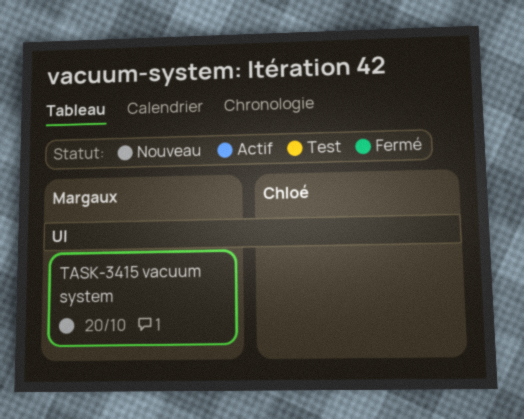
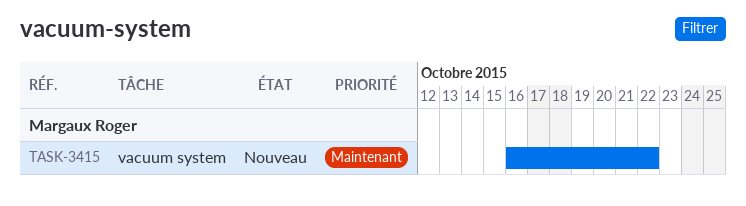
TASK-3415, due: Oct 20 -> Oct 22

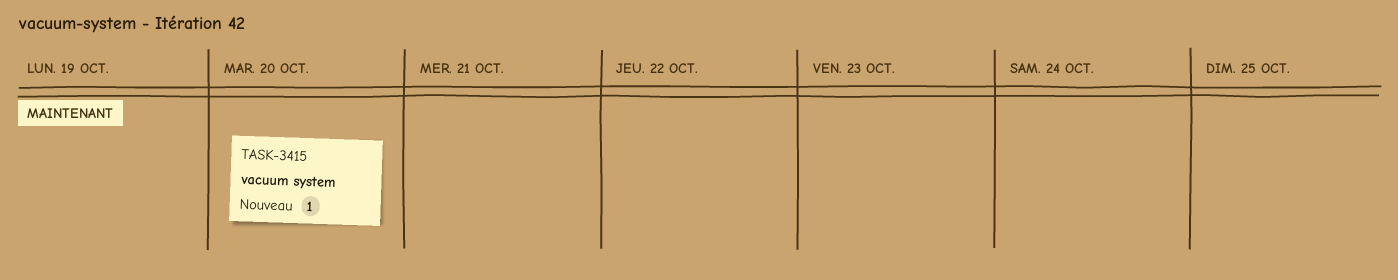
TASK-3415, due: Oct 22 -> Oct 20

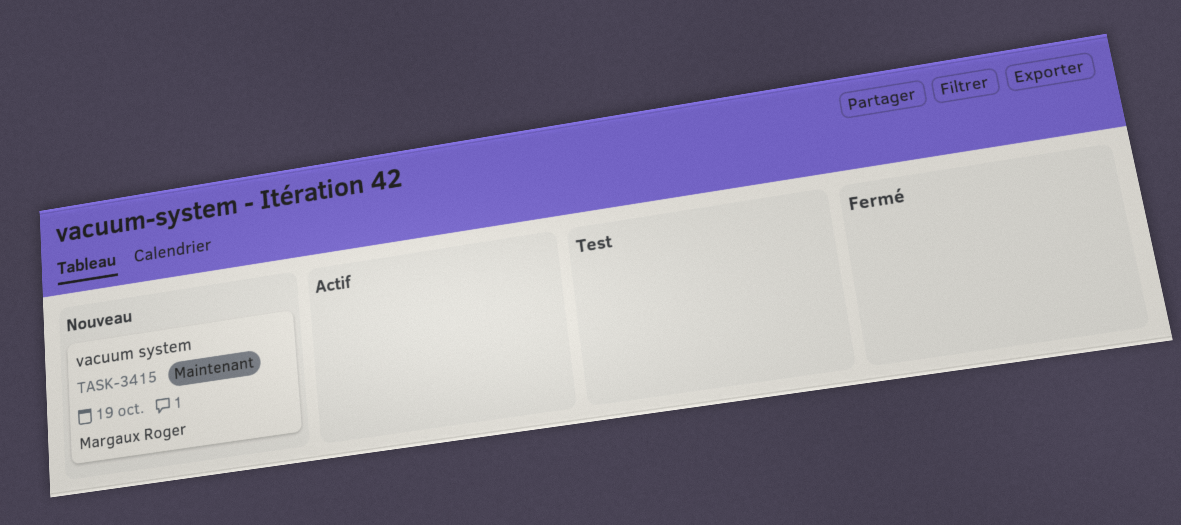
TASK-3415, due: Oct 20 -> Oct 19

